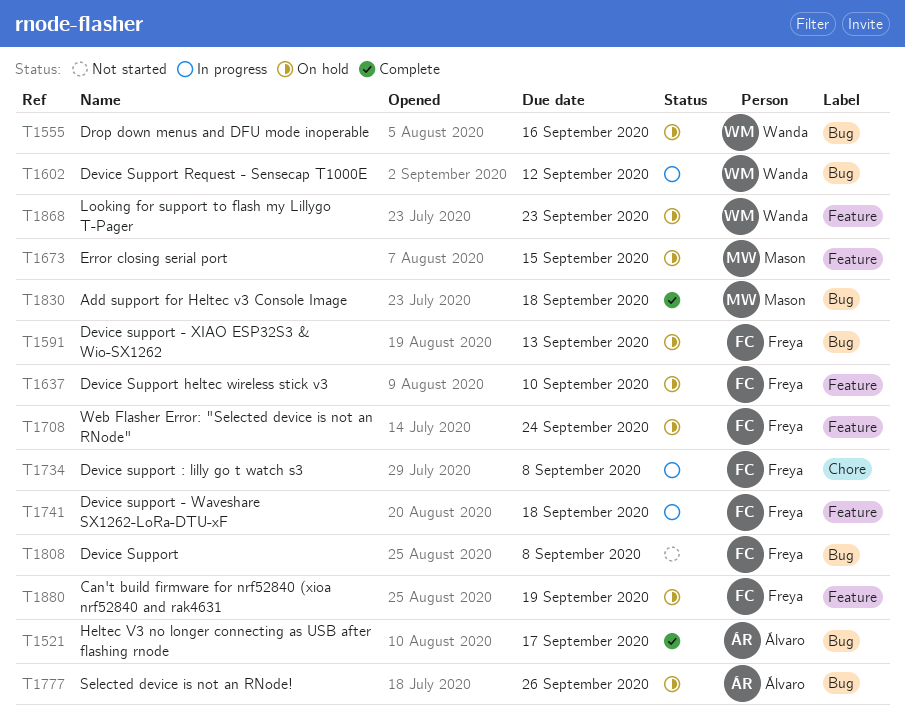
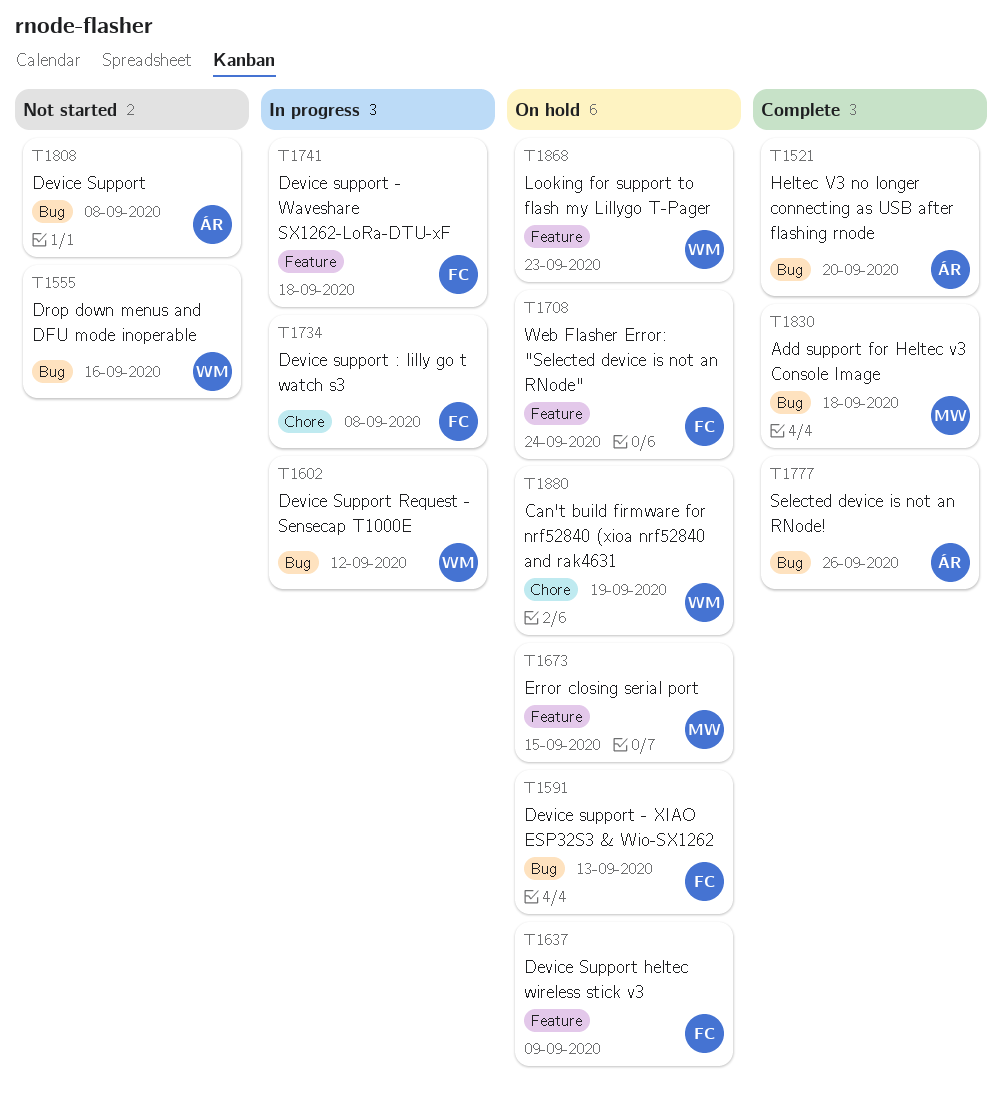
T1521, due: Sep 17 -> Sep 20
T1555, status: On hold -> Not started
T1637, due: Sep 10 -> Sep 9
T1777, status: On hold -> Complete
T1808, owner: Freya -> Álvaro
T1880, owner: Freya -> Wanda
T1880, label: Feature -> Chore

